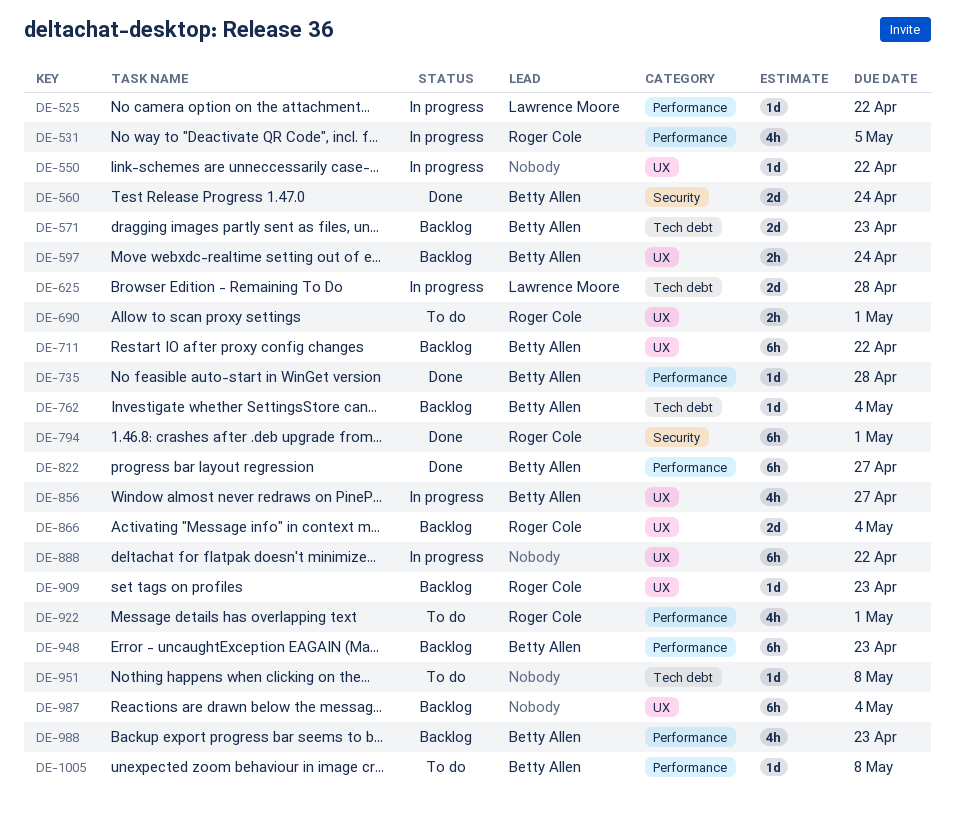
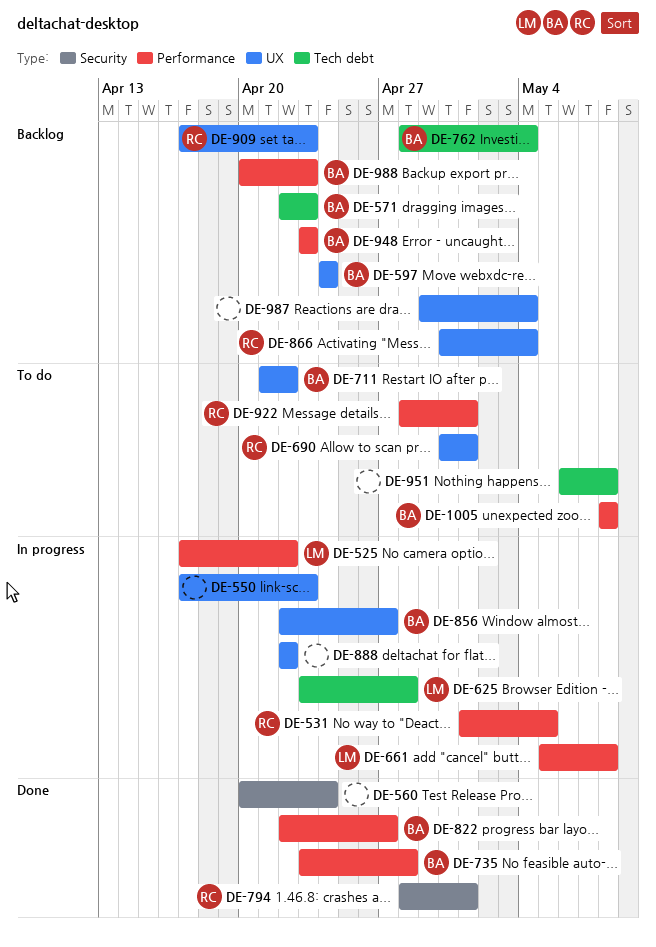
DE-550, due: Apr 22 -> Apr 23
DE-560, owner: Betty Allen -> none
DE-661: none -> present
DE-711, status: Backlog -> To do

